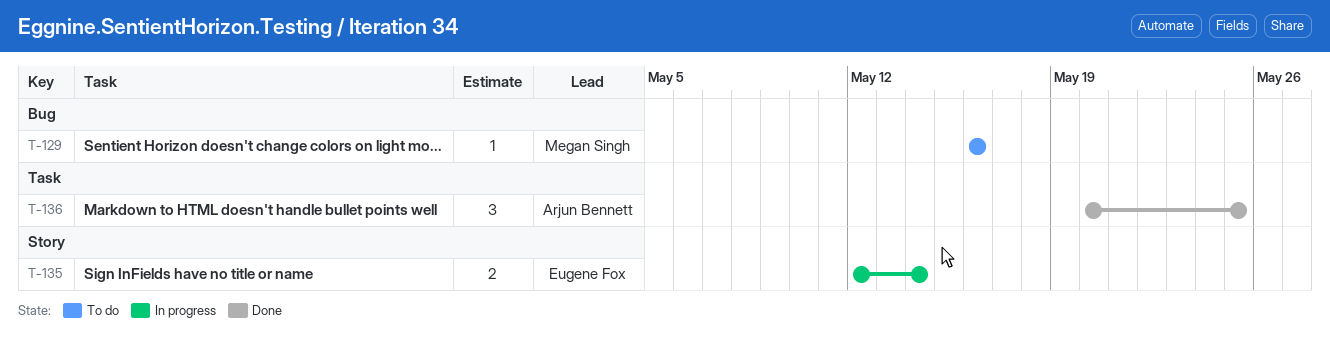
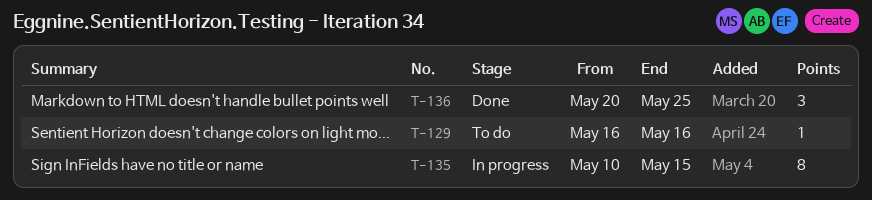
T-135, estimate: 2 -> 8
T-135, start: May 12 -> May 10
T-135, due: May 14 -> May 15

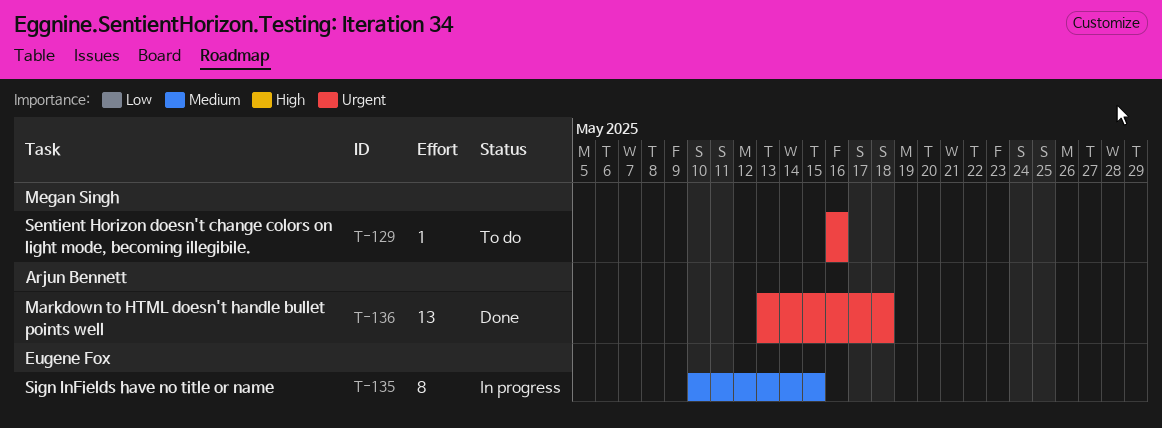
T-136, estimate: 3 -> 13
T-136, start: May 20 -> May 13
T-136, due: May 25 -> May 18

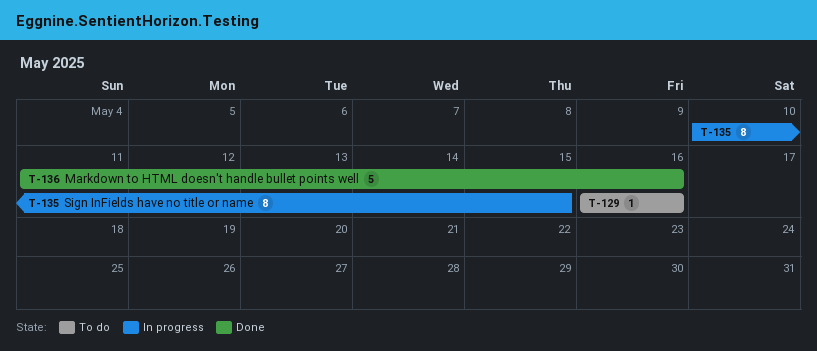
T-136, estimate: 13 -> 5
T-136, start: May 13 -> May 11
T-136, due: May 18 -> May 16

